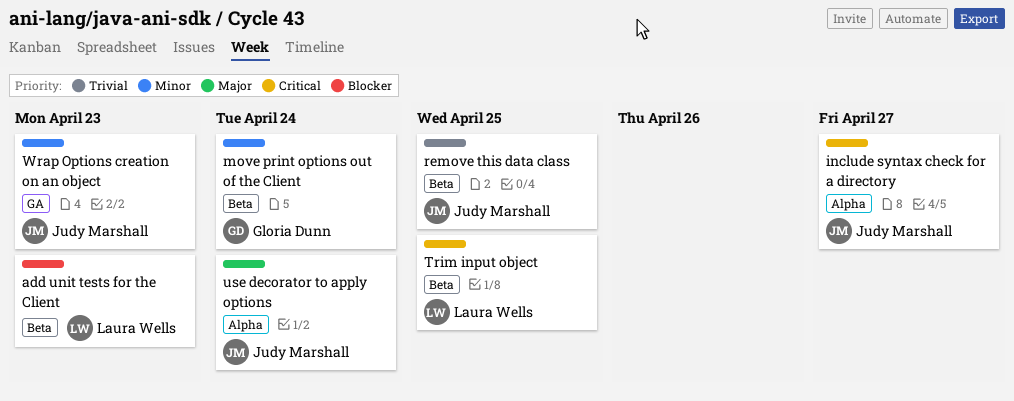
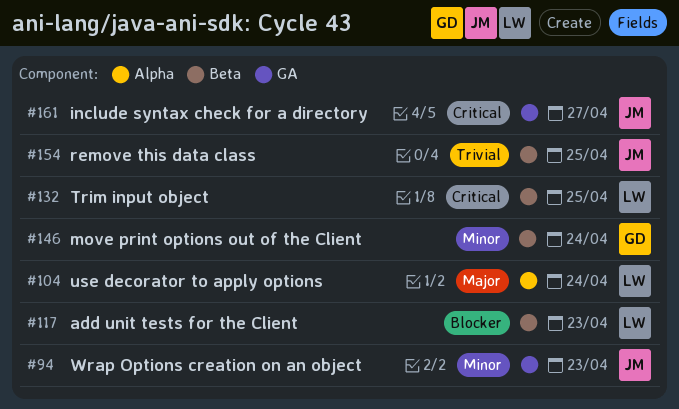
include syntax check for a directory, label: Alpha -> GA
use decorator to apply options, owner: Judy Marshall -> Laura Wells

